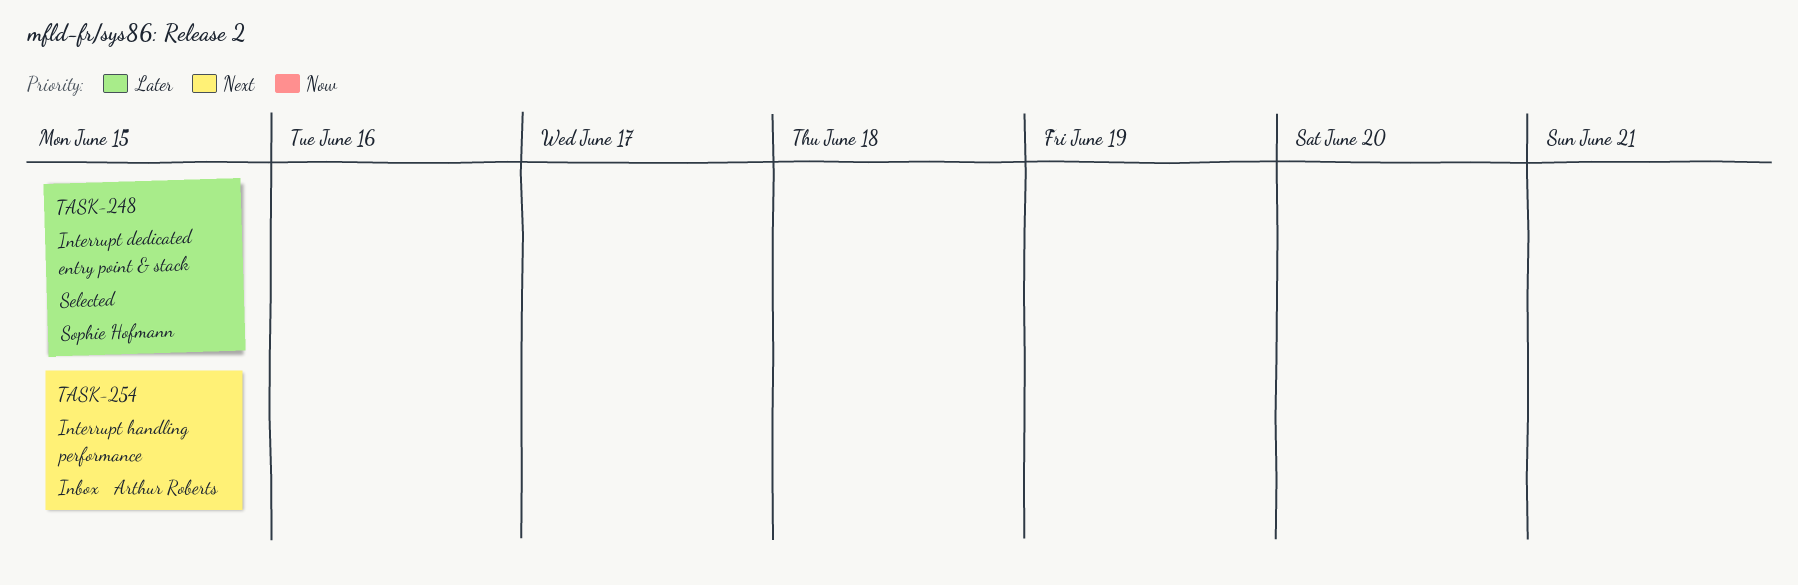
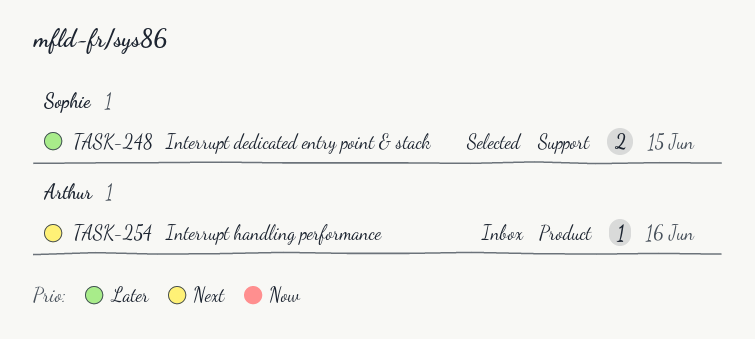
TASK-254, due: Jun 15 -> Jun 16

